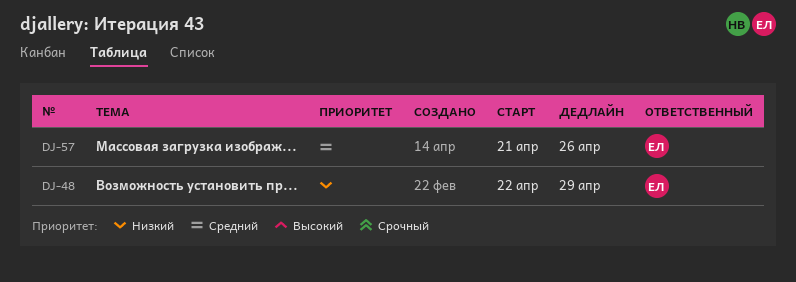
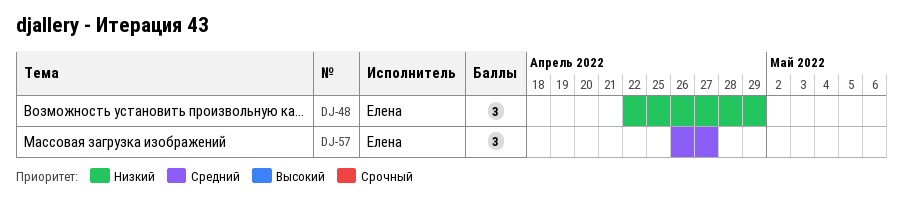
DJ-57, start: Apr 21 -> Apr 26
DJ-57, due: Apr 26 -> Apr 27

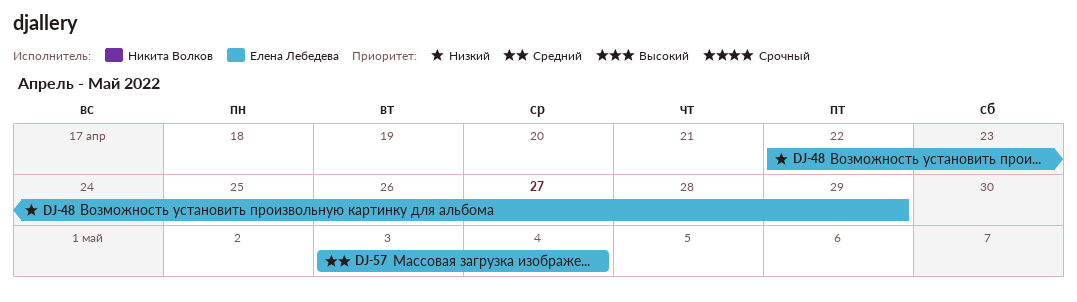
DJ-57, start: Apr 26 -> May 3
DJ-57, due: Apr 27 -> May 4

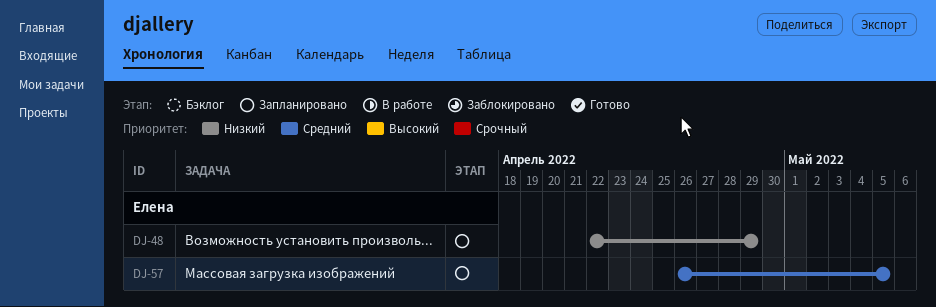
DJ-57, start: May 3 -> Apr 26
DJ-57, due: May 4 -> May 5

